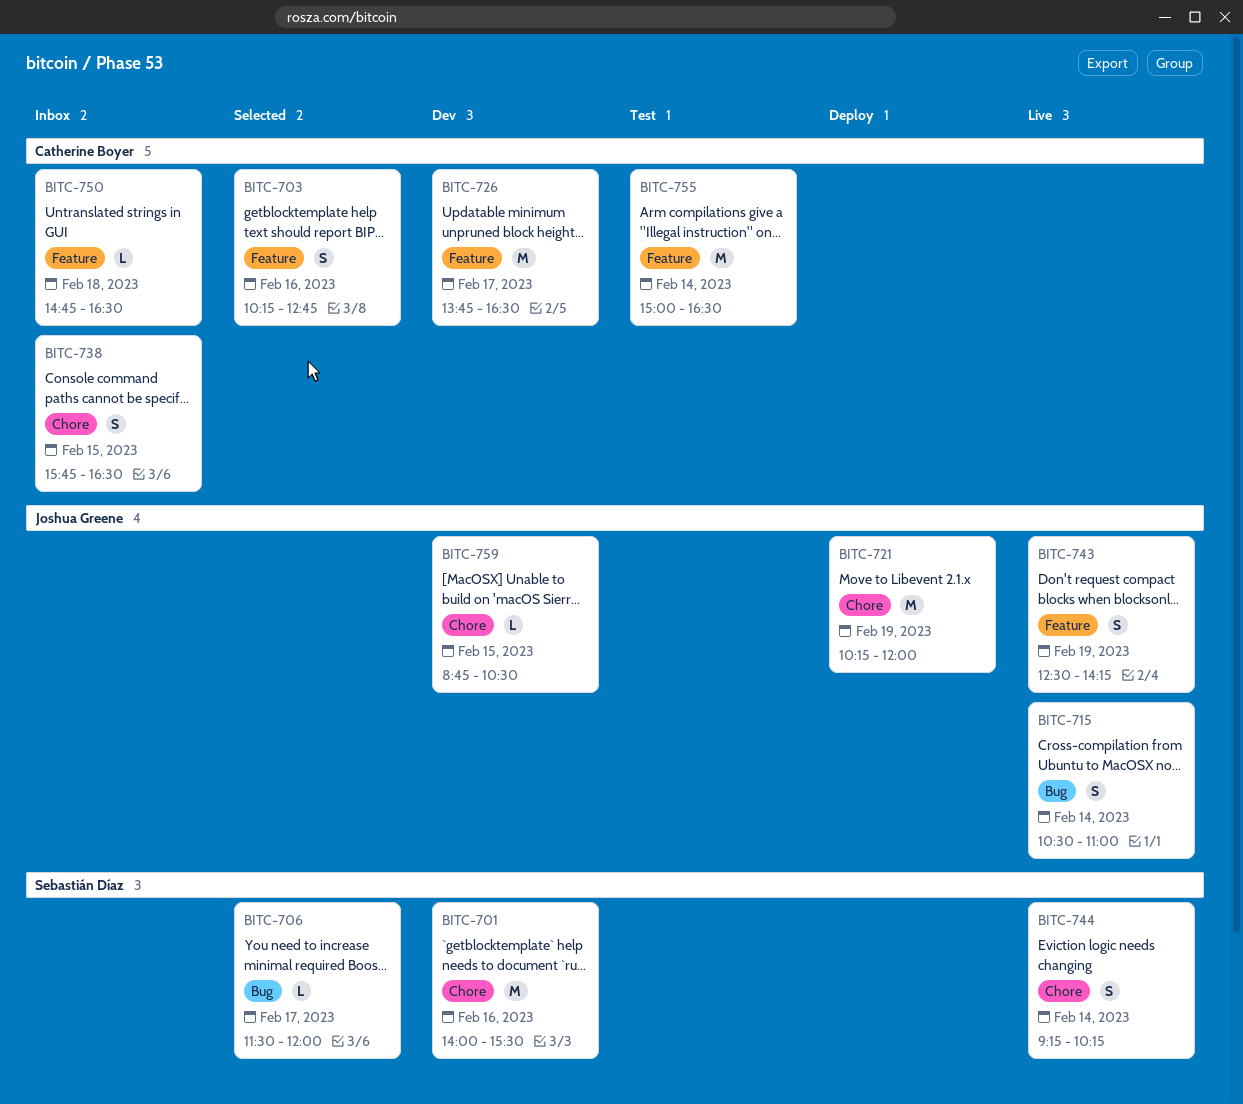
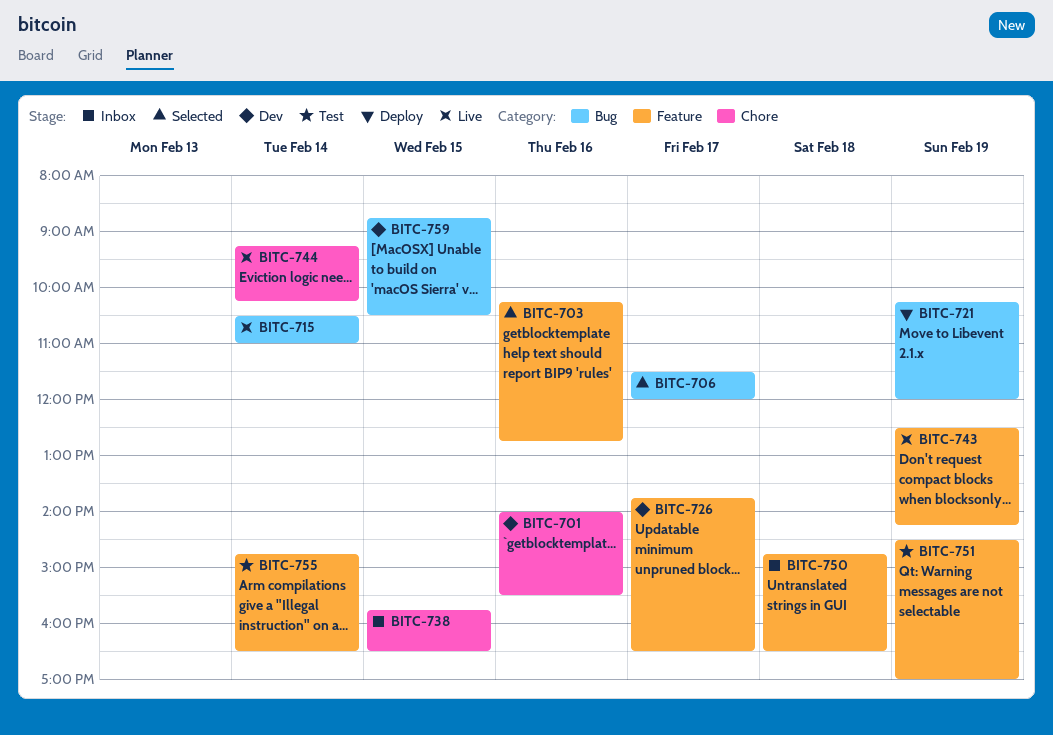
BITC-721, label: Chore -> Bug
BITC-751: none -> present
BITC-755, begins: 15:00 -> 14:45
BITC-759, label: Chore -> Bug

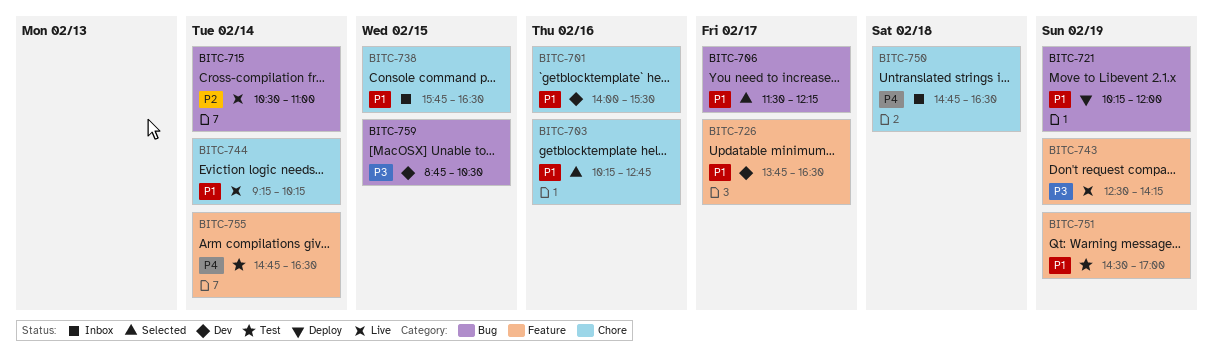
BITC-703, label: Feature -> Chore
BITC-706, ends: 12:00 -> 12:15
BITC-750, label: Feature -> Chore

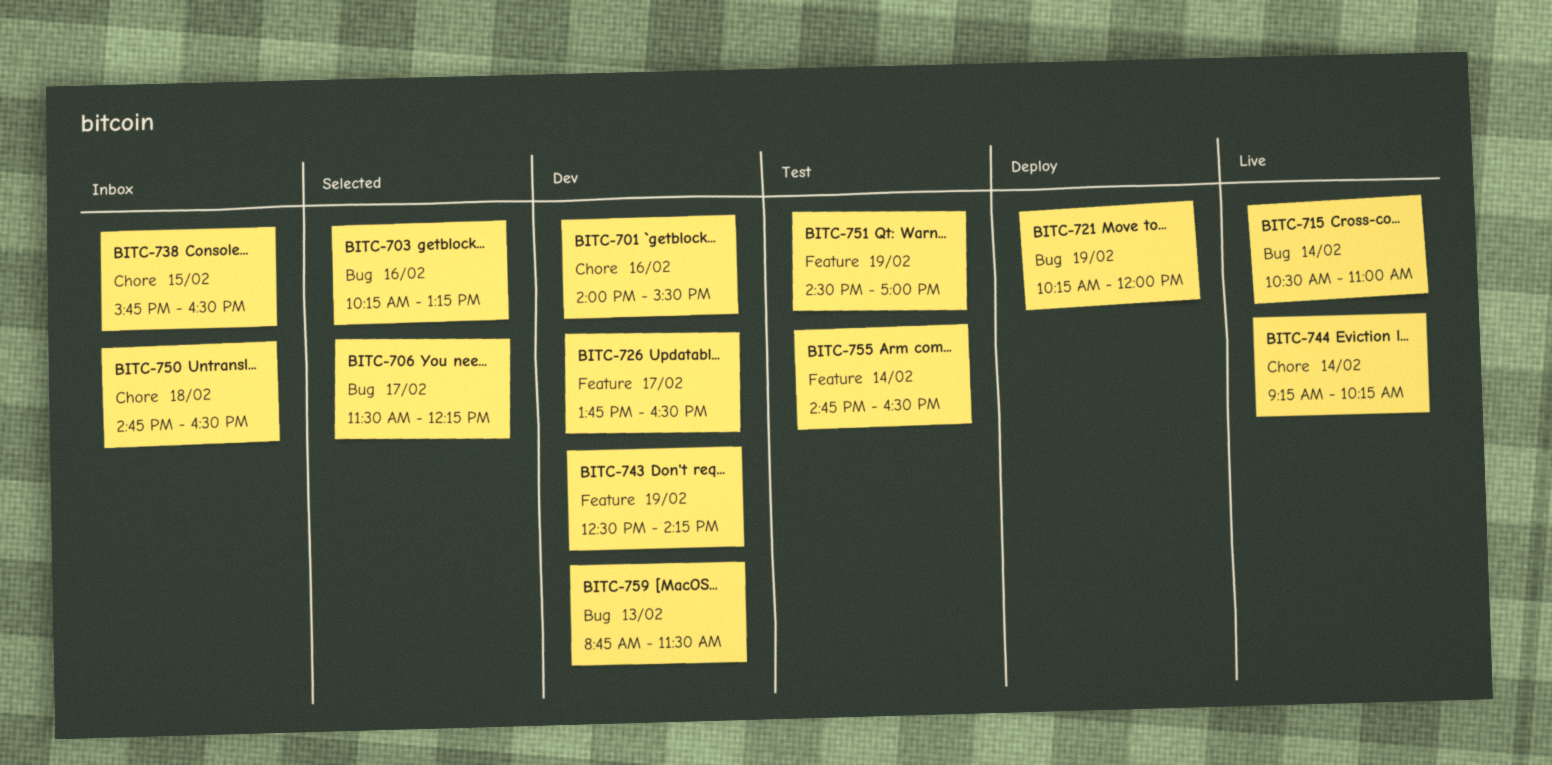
BITC-703, label: Chore -> Bug
BITC-703, ends: 12:45 -> 13:15
BITC-743, status: Live -> Dev
BITC-759, day: Feb 15 -> Feb 13
BITC-759, ends: 10:30 -> 11:30

